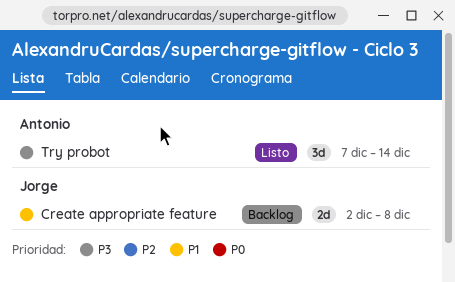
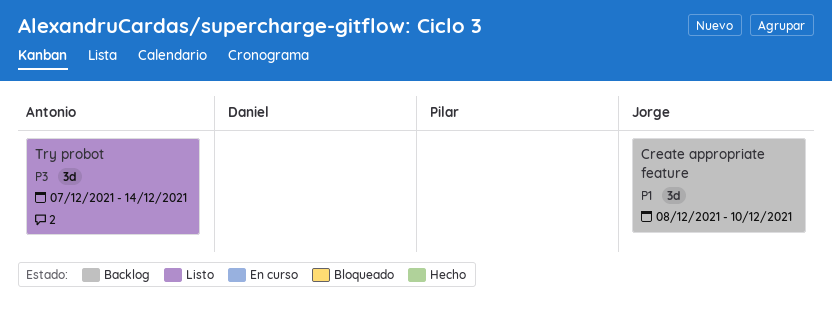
Create appropriate feature, estimate: 2d -> 3d
Create appropriate feature, start: Dec 2 -> Dec 8
Create appropriate feature, due: Dec 8 -> Dec 10

